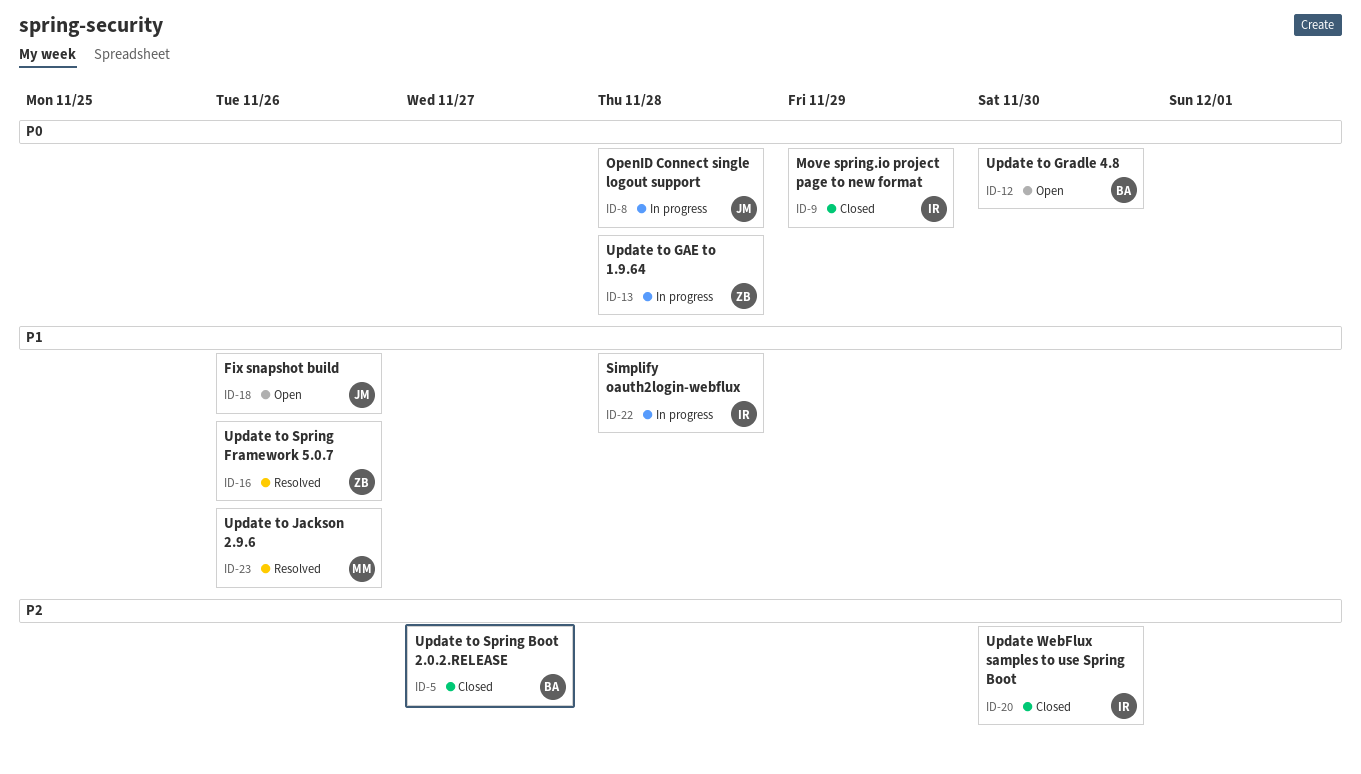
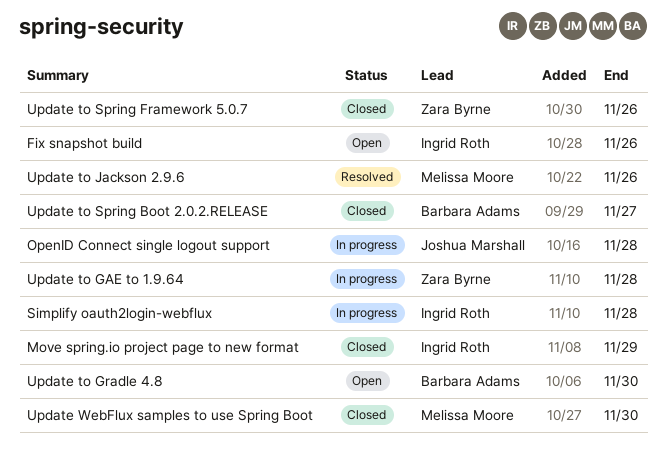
Fix snapshot build, owner: Joshua Marshall -> Ingrid Roth
Update to Spring Framework 5.0.7, status: Resolved -> Closed
Update WebFlux samples to use Spring Boot, owner: Ingrid Roth -> Melissa Moore

